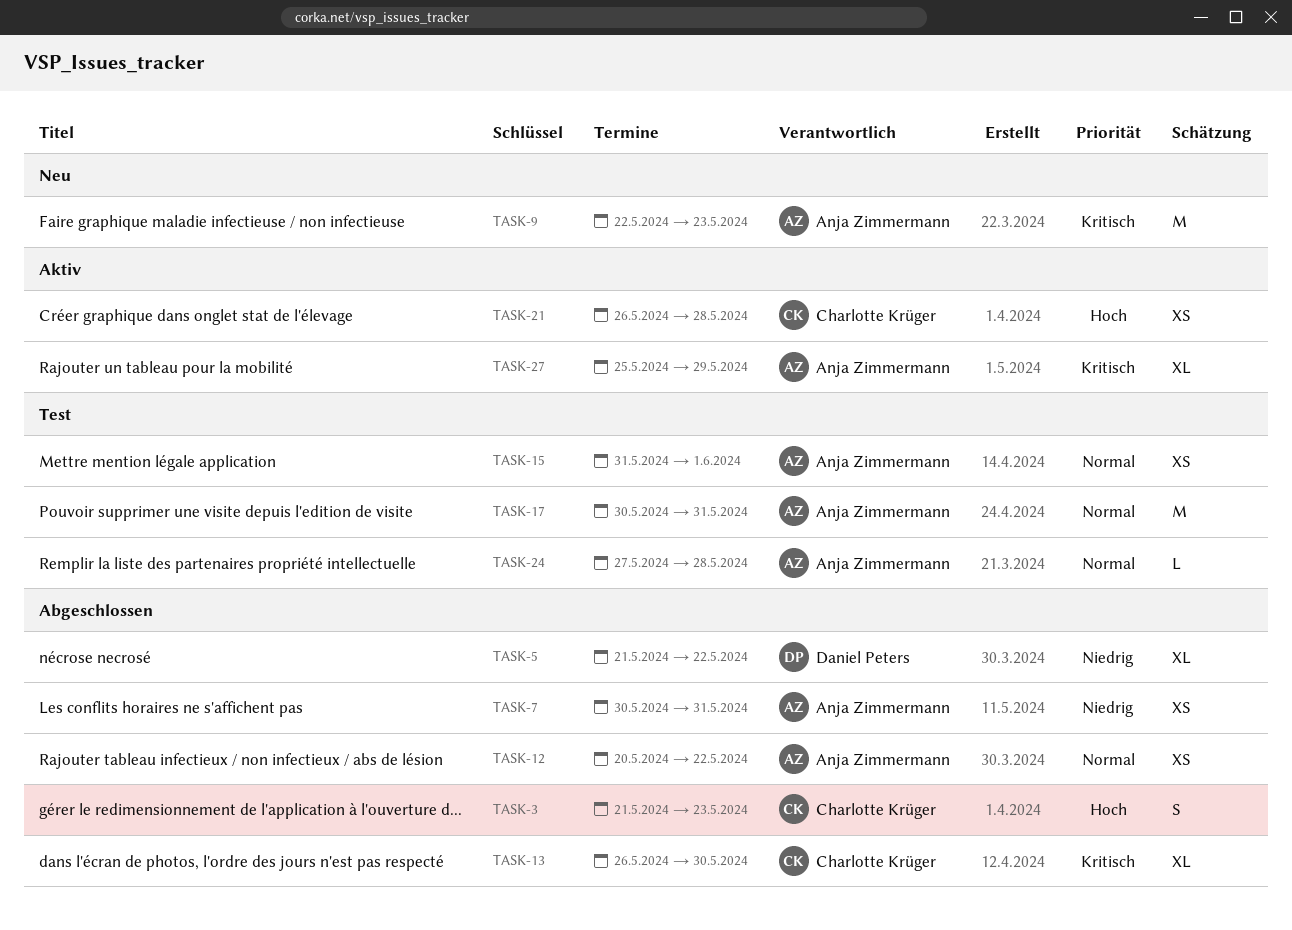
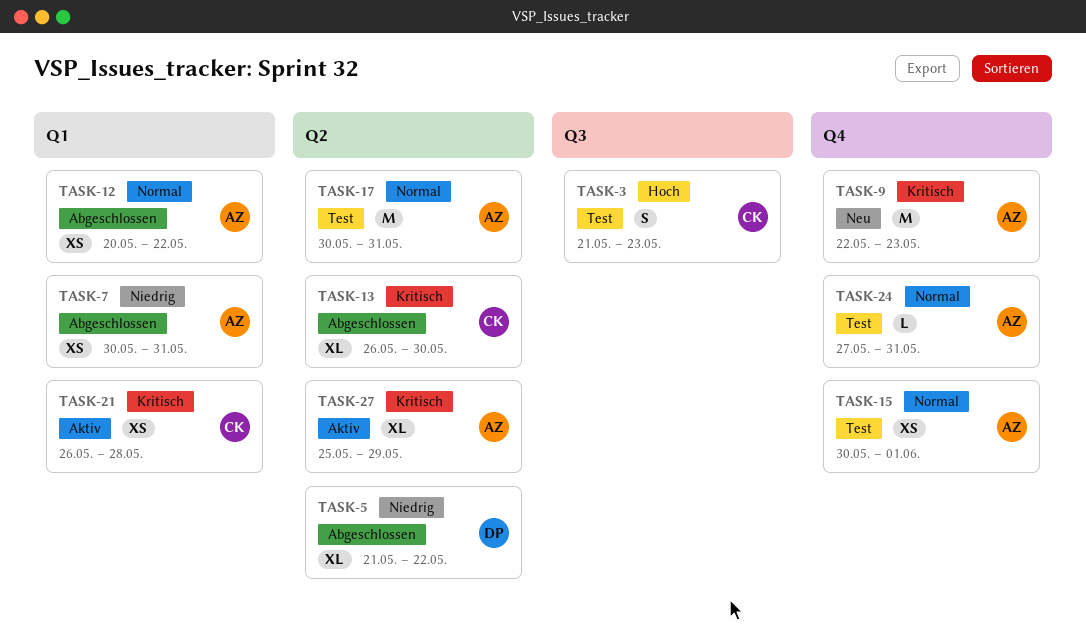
TASK-3, status: Abgeschlossen -> Test
TASK-15, start: May 31 -> May 30
TASK-21, priority: Hoch -> Kritisch
TASK-24, due: May 28 -> May 31

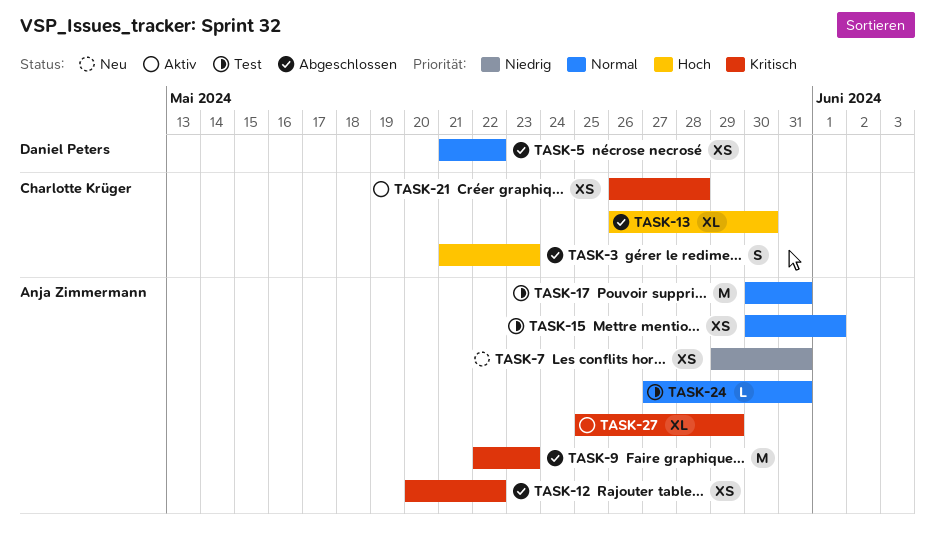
TASK-3, status: Test -> Abgeschlossen
TASK-5, priority: Niedrig -> Normal
TASK-5, estimate: XL -> XS
TASK-7, status: Abgeschlossen -> Neu
TASK-7, start: May 30 -> May 29
TASK-9, status: Neu -> Abgeschlossen
TASK-12, priority: Normal -> Kritisch
TASK-13, priority: Kritisch -> Hoch

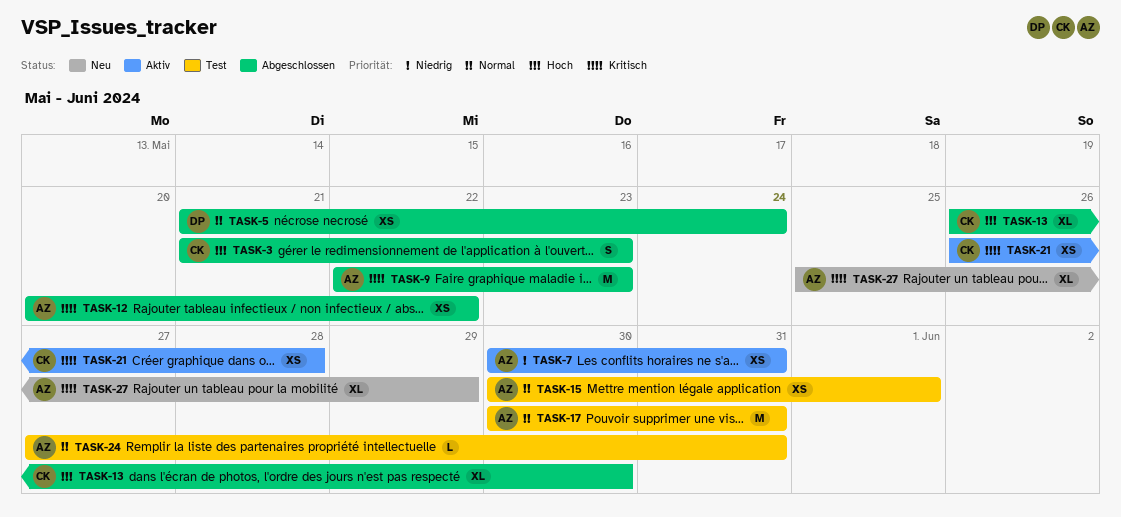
TASK-5, due: May 22 -> May 24
TASK-7, status: Neu -> Aktiv
TASK-7, start: May 29 -> May 30
TASK-27, status: Aktiv -> Neu

